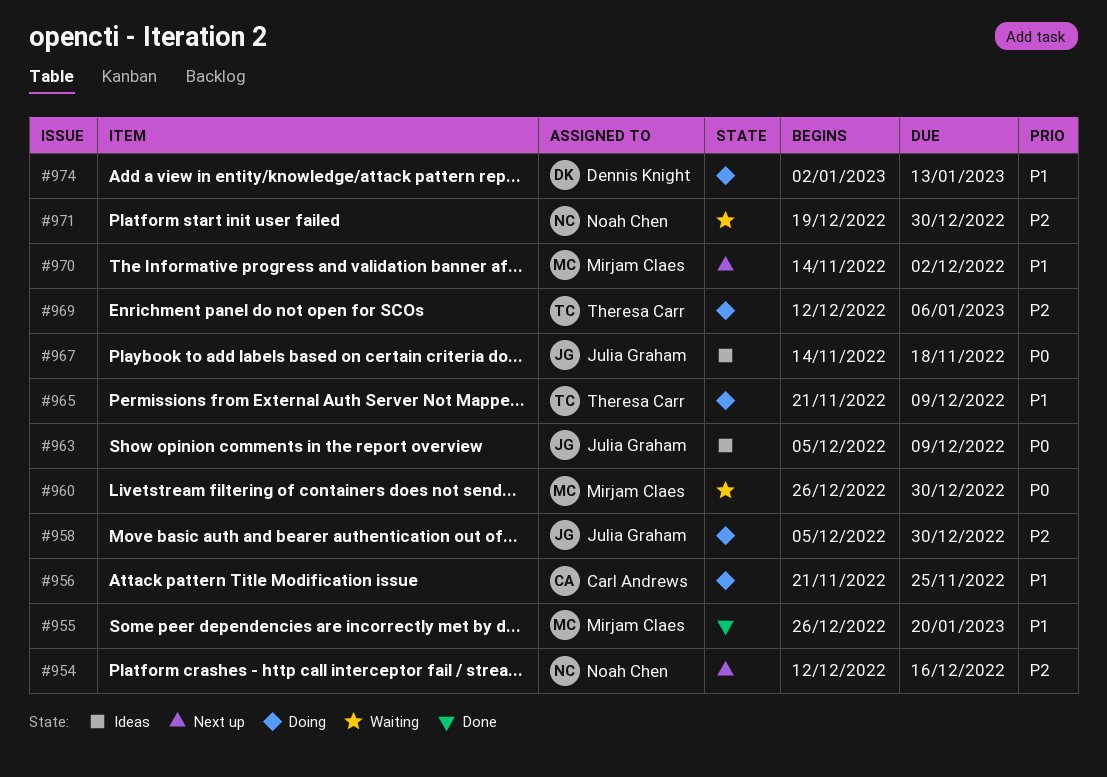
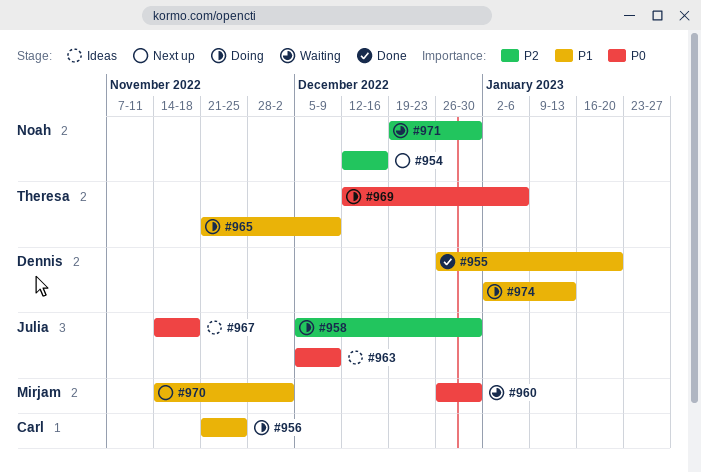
#955, owner: Mirjam Claes -> Dennis Knight
#969, priority: P2 -> P0

